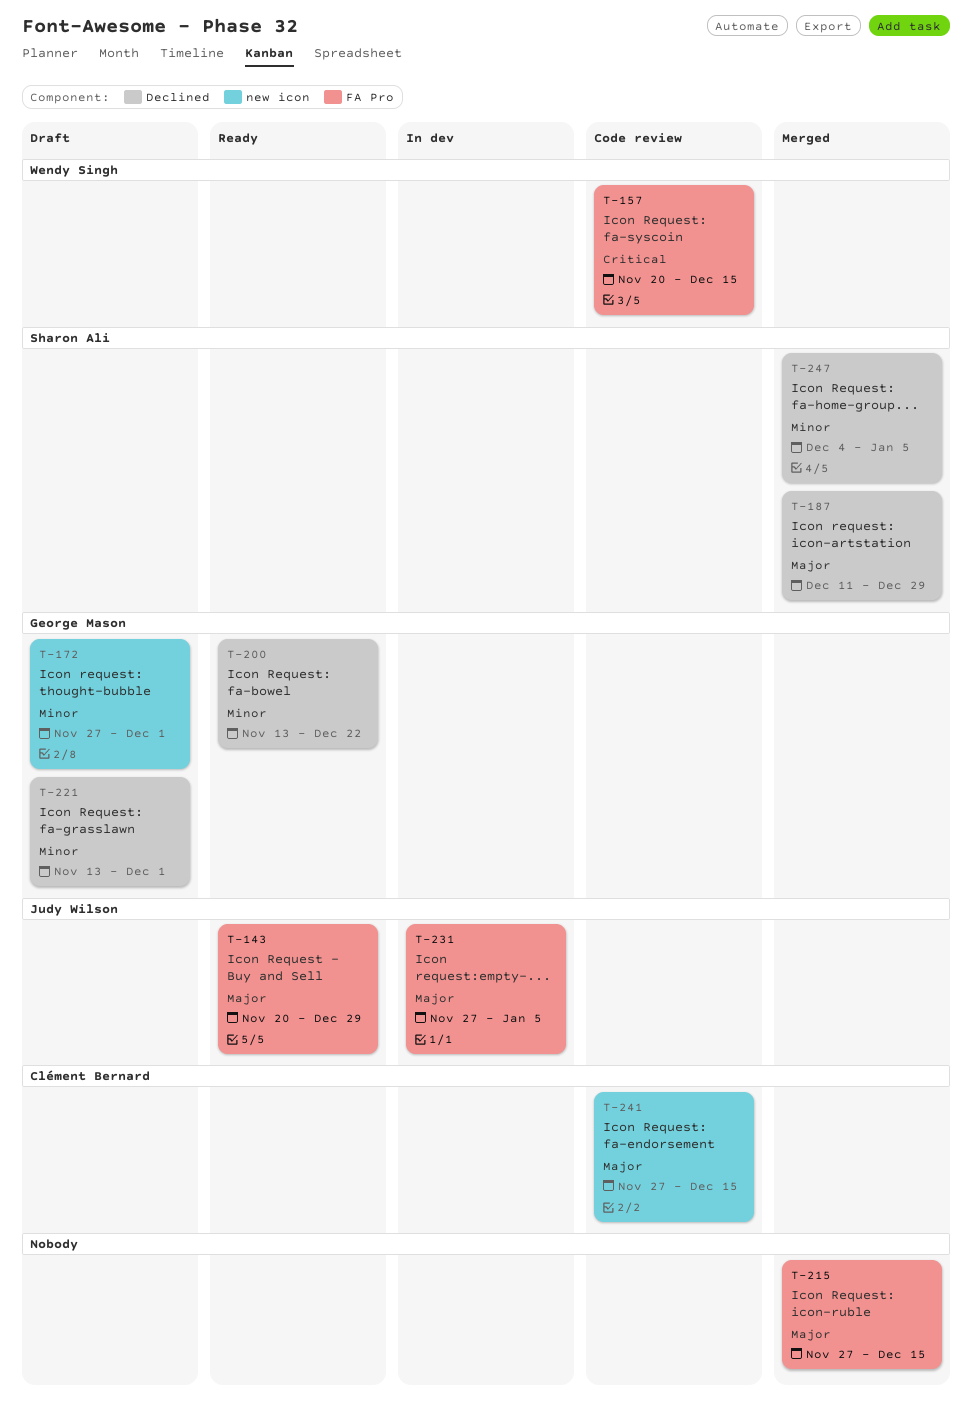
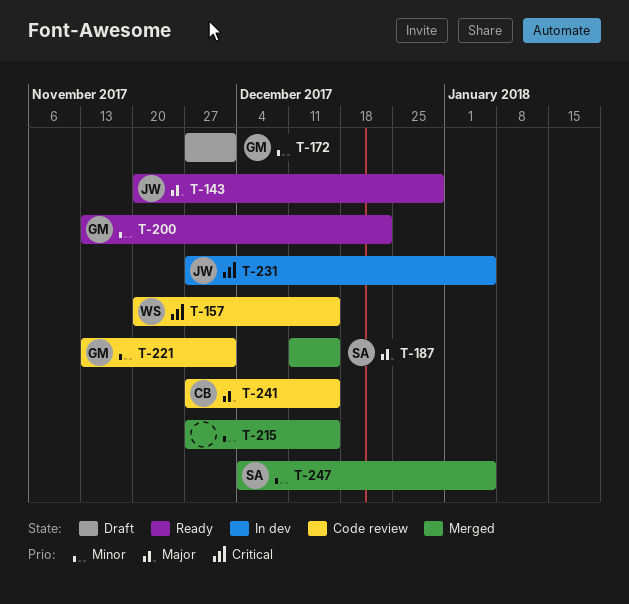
T-187, due: Dec 29 -> Dec 15
T-215, priority: Major -> Minor
T-221, status: Draft -> Code review
T-231, priority: Major -> Critical

